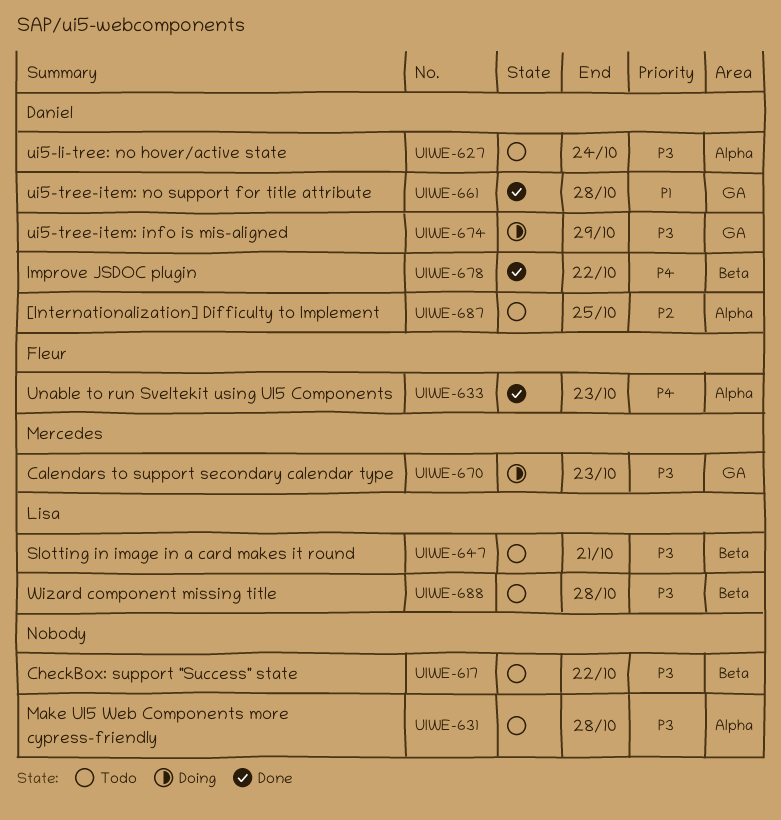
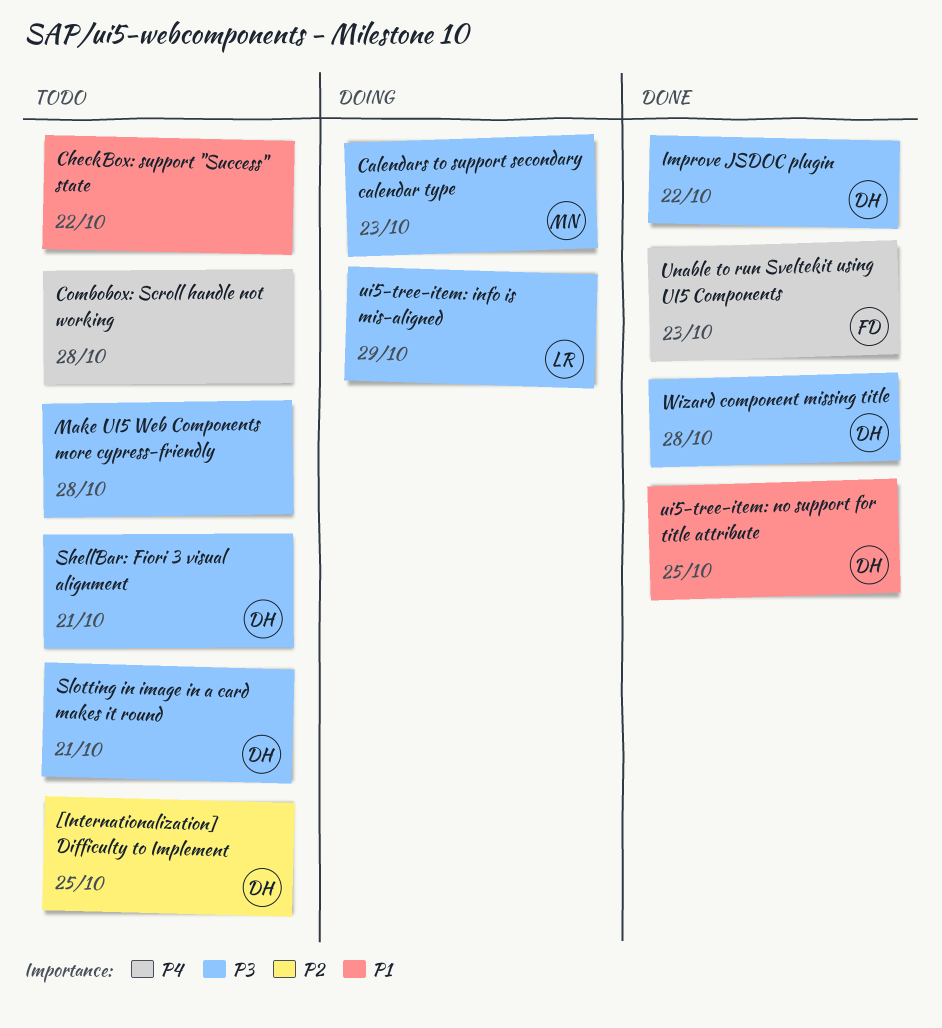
CheckBox: support "Success" state, priority: P3 -> P1
Combobox: Scroll handle not working: none -> present
Improve JSDOC plugin, priority: P4 -> P3
ShellBar: Fiori 3 visual alignment: none -> present
Slotting in image in a card makes it round, owner: Lisa -> Daniel
ui5-li-tree: no hover/active state: present -> none
ui5-tree-item: info is mis-aligned, owner: Daniel -> Lisa
ui5-tree-item: no support for title attribute, due: Oct 28 -> Oct 25
Wizard component missing title, status: Todo -> Done
Wizard component missing title, owner: Lisa -> Daniel

